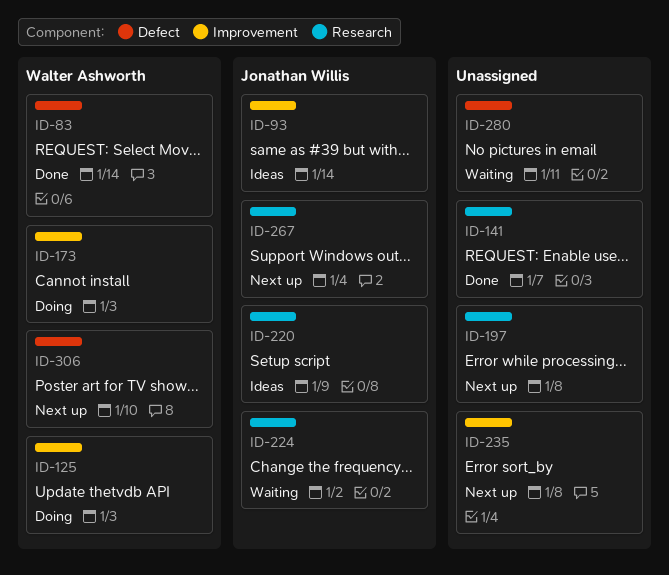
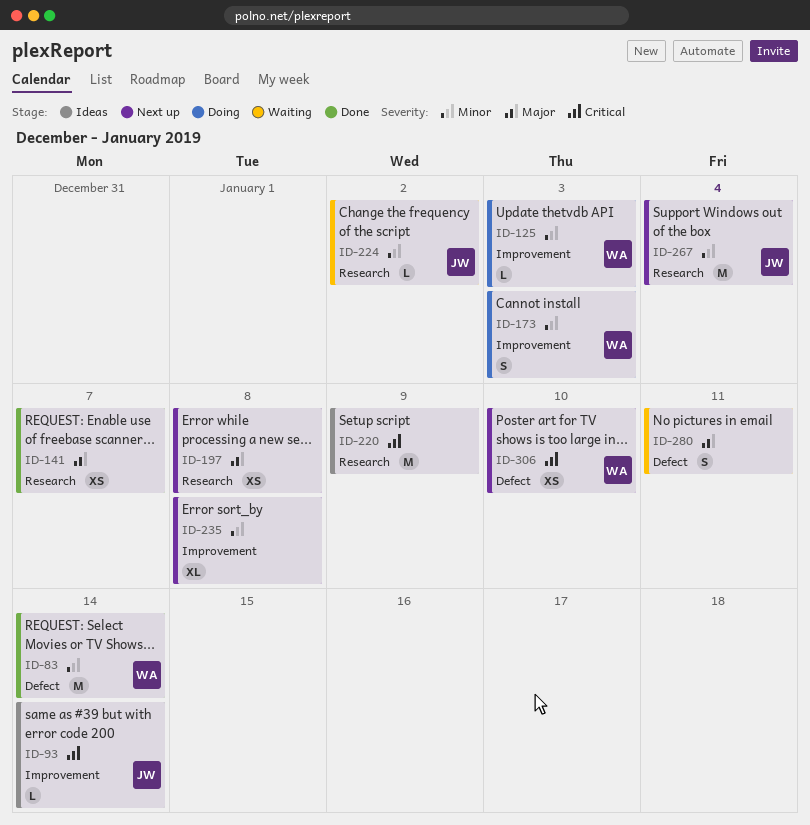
ID-220, owner: Jonathan Willis -> none

